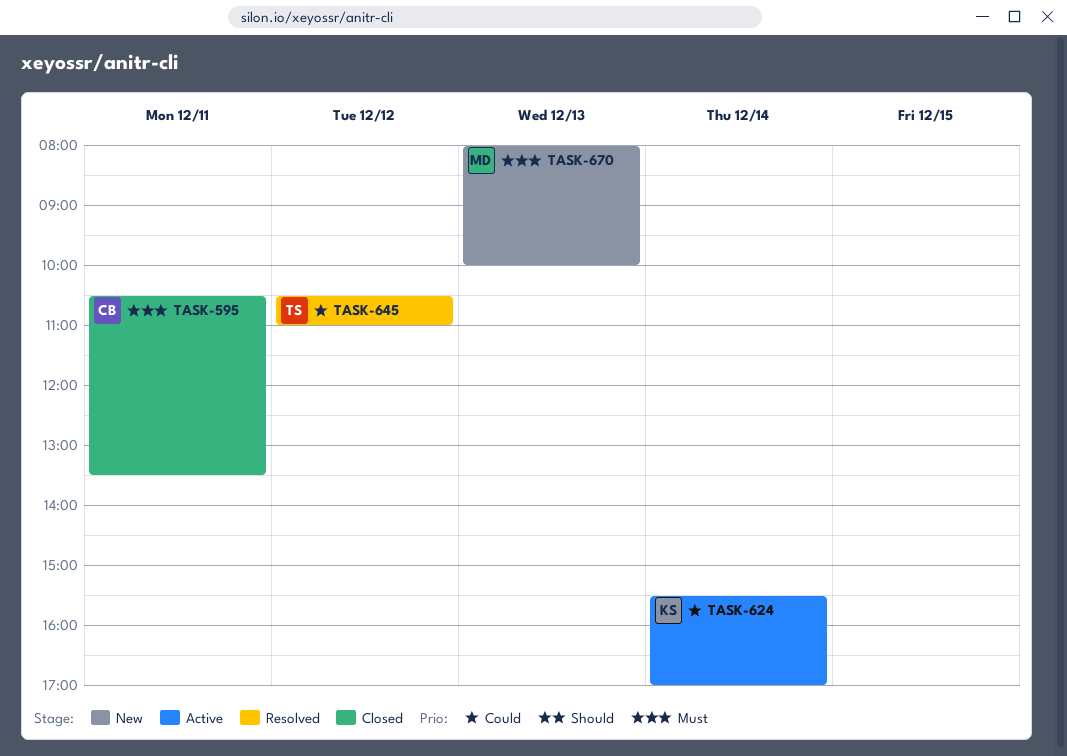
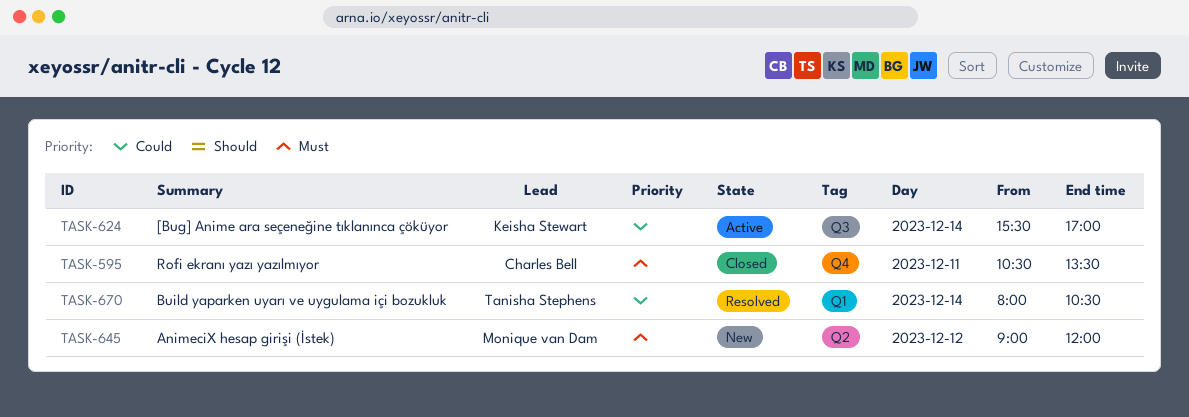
TASK-645, status: Resolved -> New
TASK-645, owner: Tanisha Stephens -> Monique van Dam
TASK-645, priority: Could -> Must
TASK-645, begins: 10:30 -> 09:00
TASK-645, ends: 11:00 -> 12:00
TASK-670, status: New -> Resolved
TASK-670, owner: Monique van Dam -> Tanisha Stephens
TASK-670, priority: Must -> Could
TASK-670, day: Dec 13 -> Dec 14
TASK-670, ends: 10:00 -> 10:30

